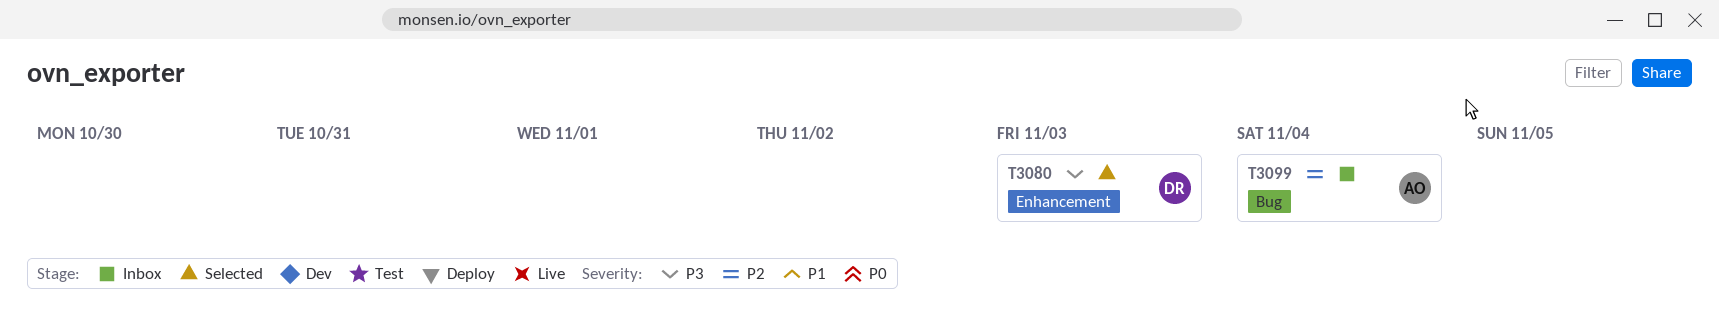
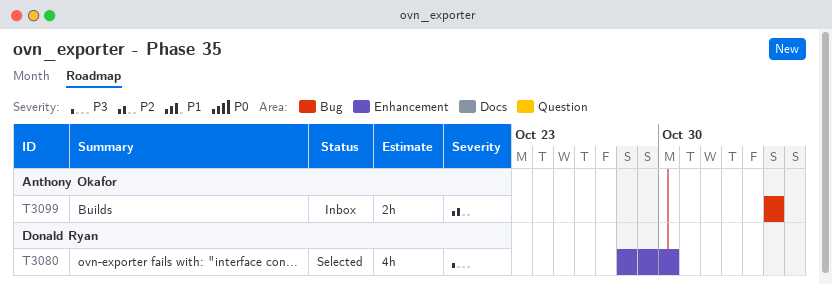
T3080, due: Nov 3 -> Oct 30

